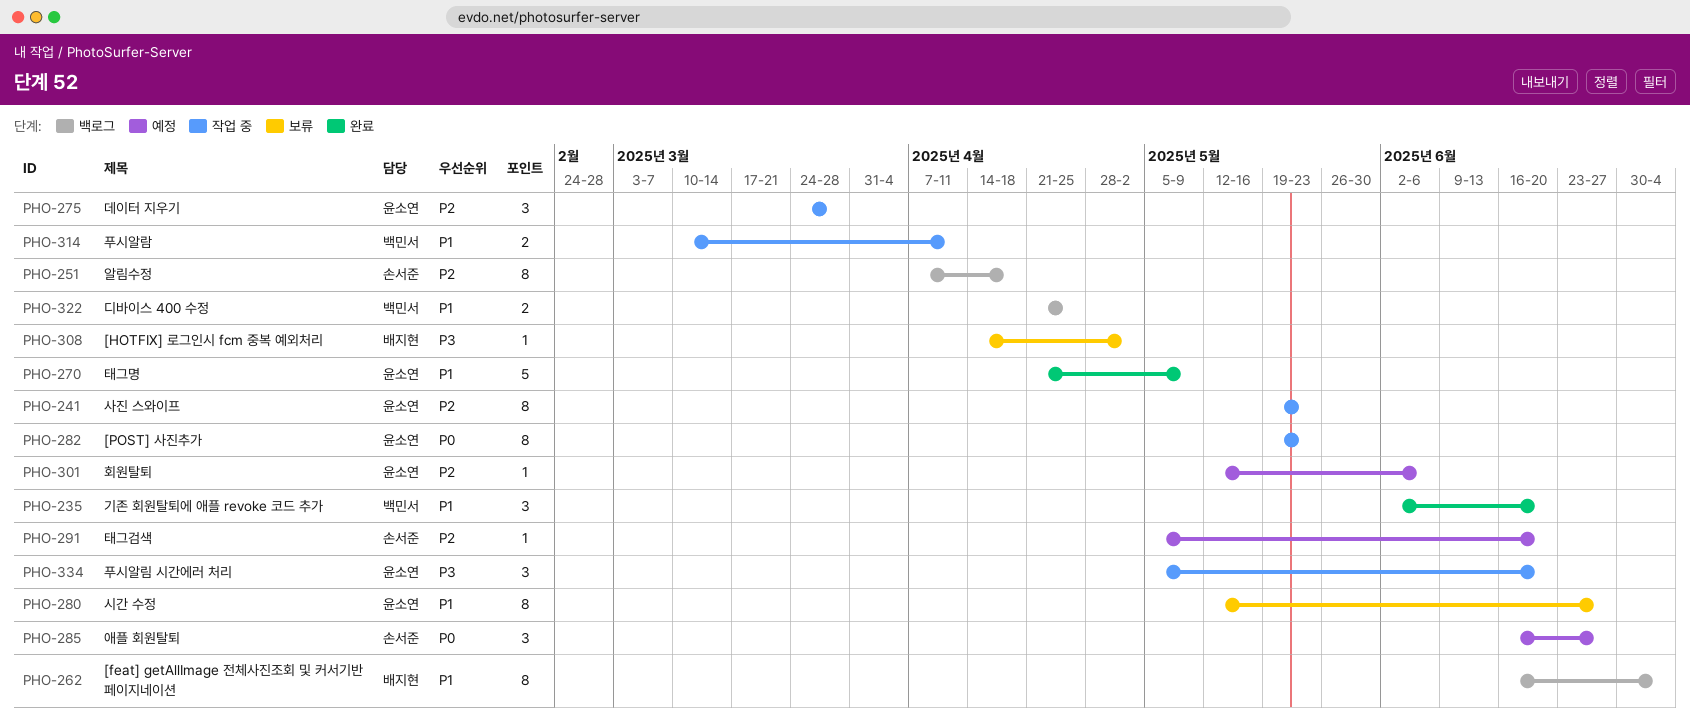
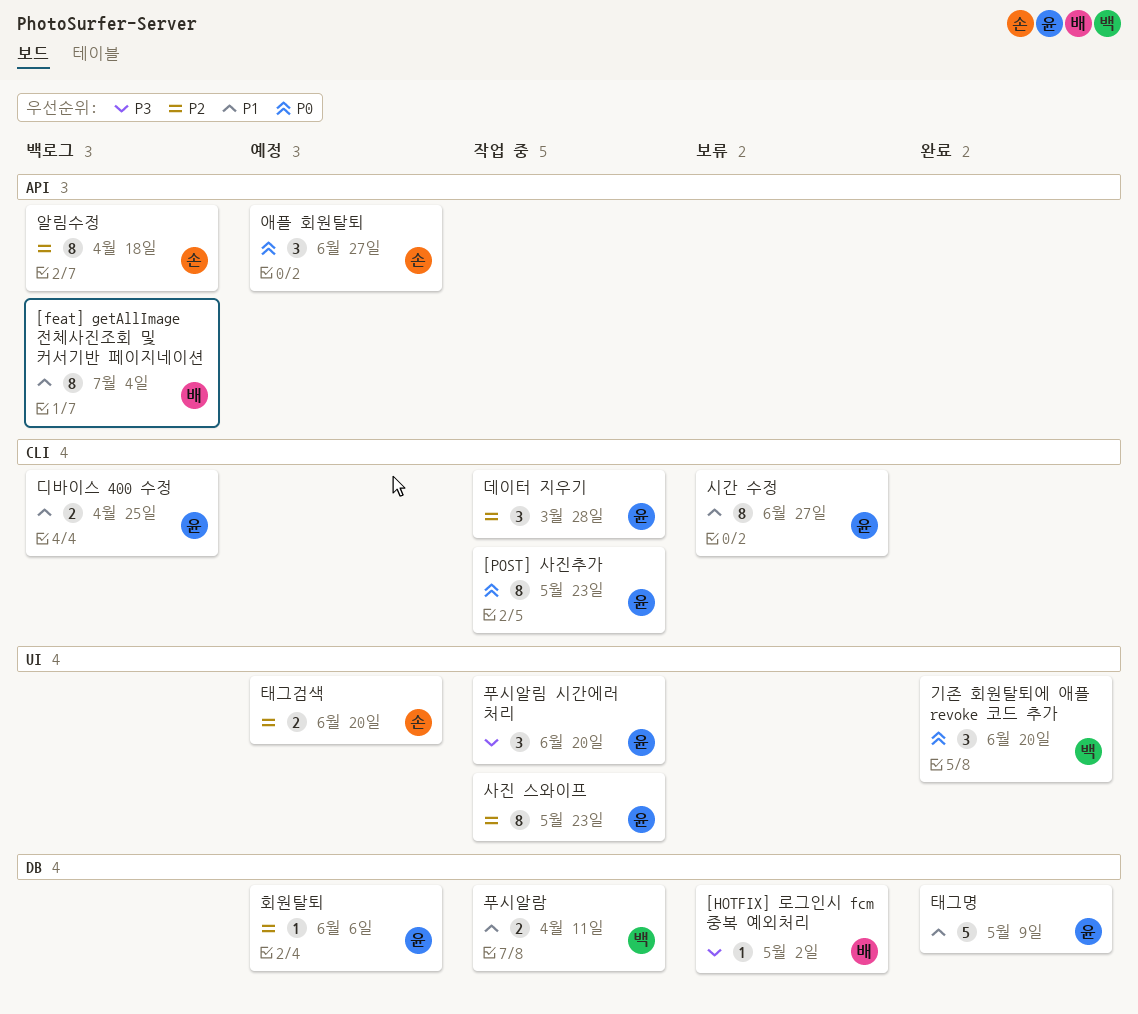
기존 회원탈퇴에 애플 revoke 코드 추가, priority: P1 -> P0
디바이스 400 수정, owner: 백민서 -> 윤소연
태그검색, estimate: 1 -> 2

